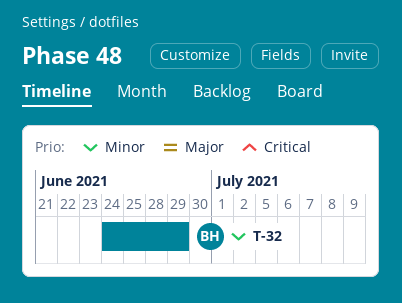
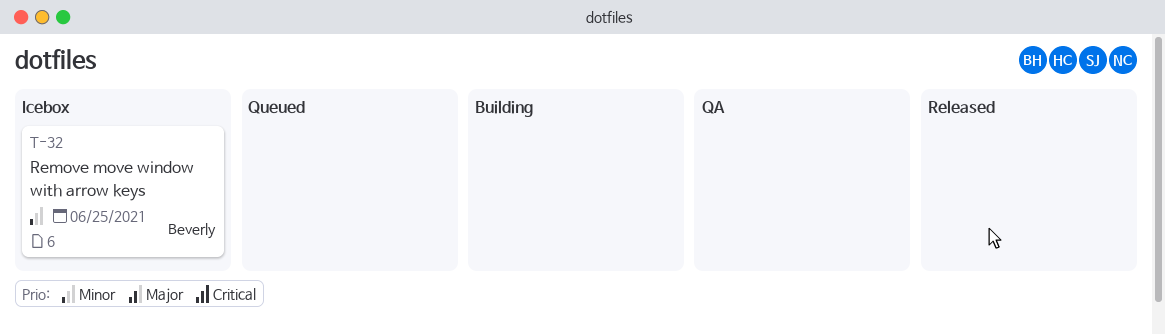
T-32, due: Jun 29 -> Jun 25

